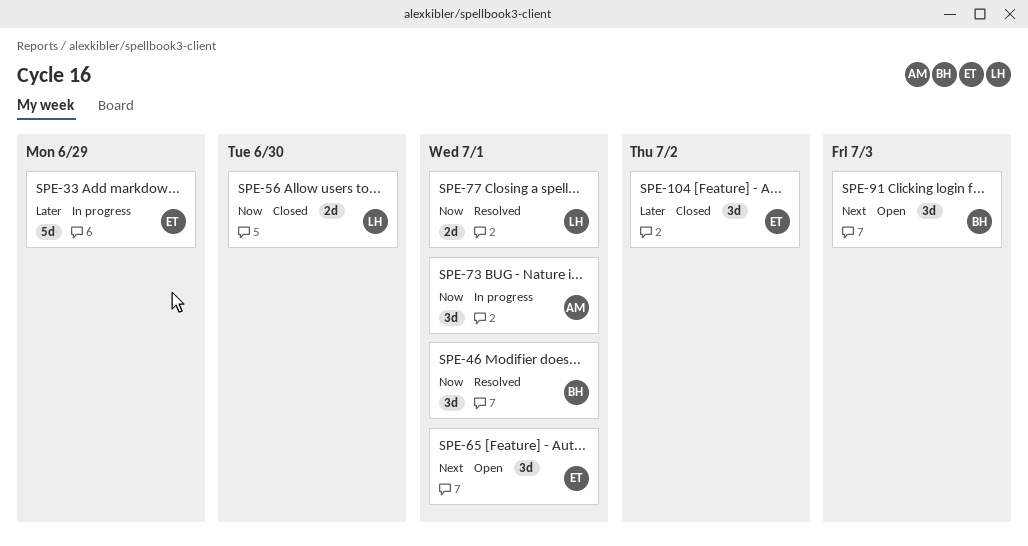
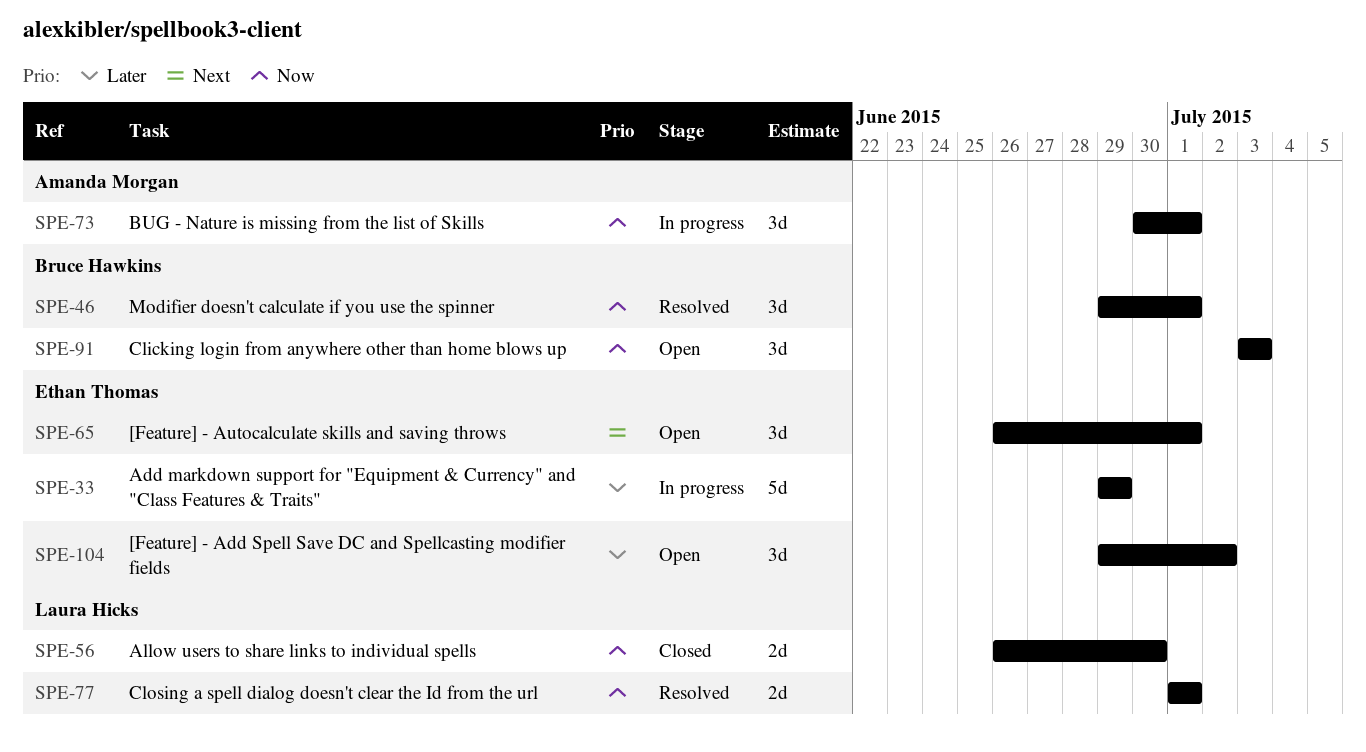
SPE-91, priority: Next -> Now
SPE-104, status: Closed -> Open

